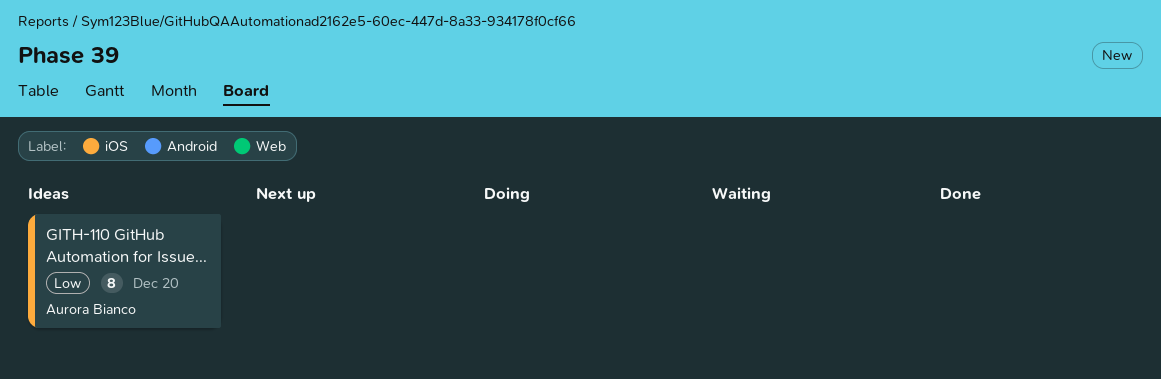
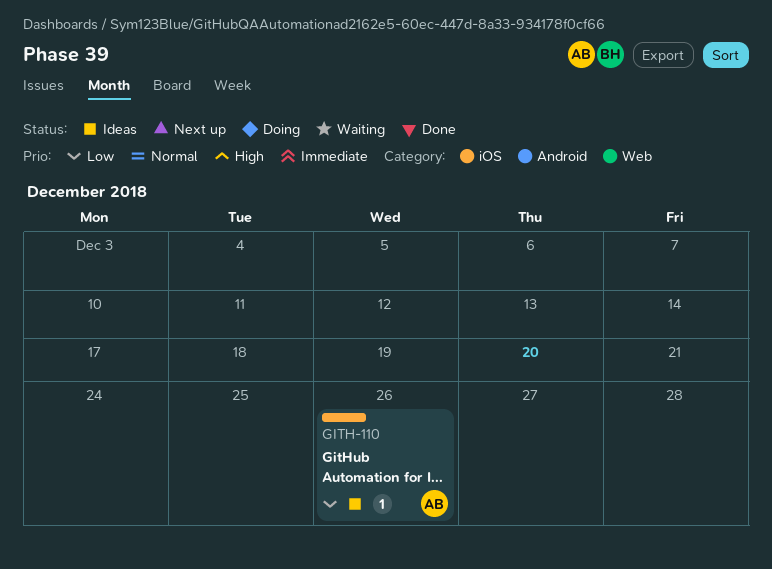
GITH-110, estimate: 8 -> 1
GITH-110, due: Dec 20 -> Dec 26

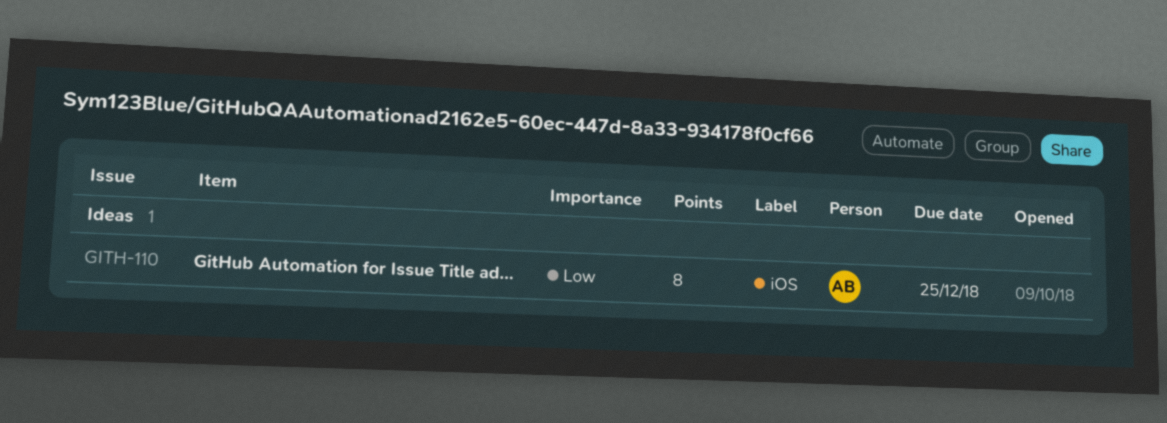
GITH-110, estimate: 1 -> 8
GITH-110, due: Dec 26 -> Dec 25

